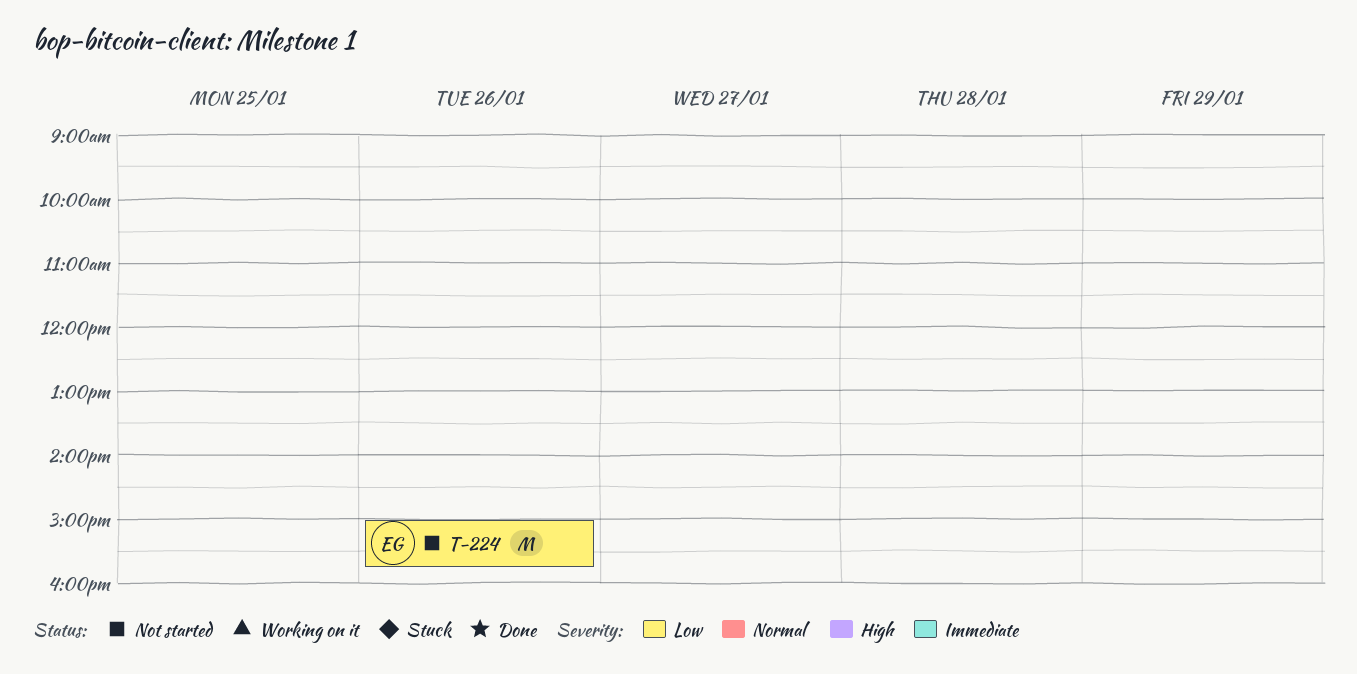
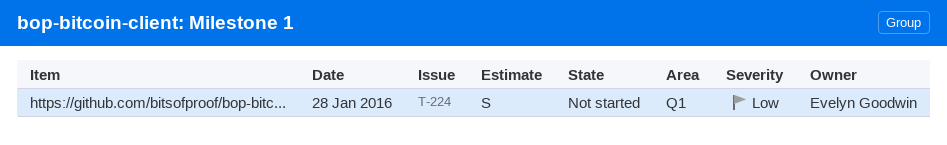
T-224, estimate: M -> S
T-224, day: Jan 26 -> Jan 28

